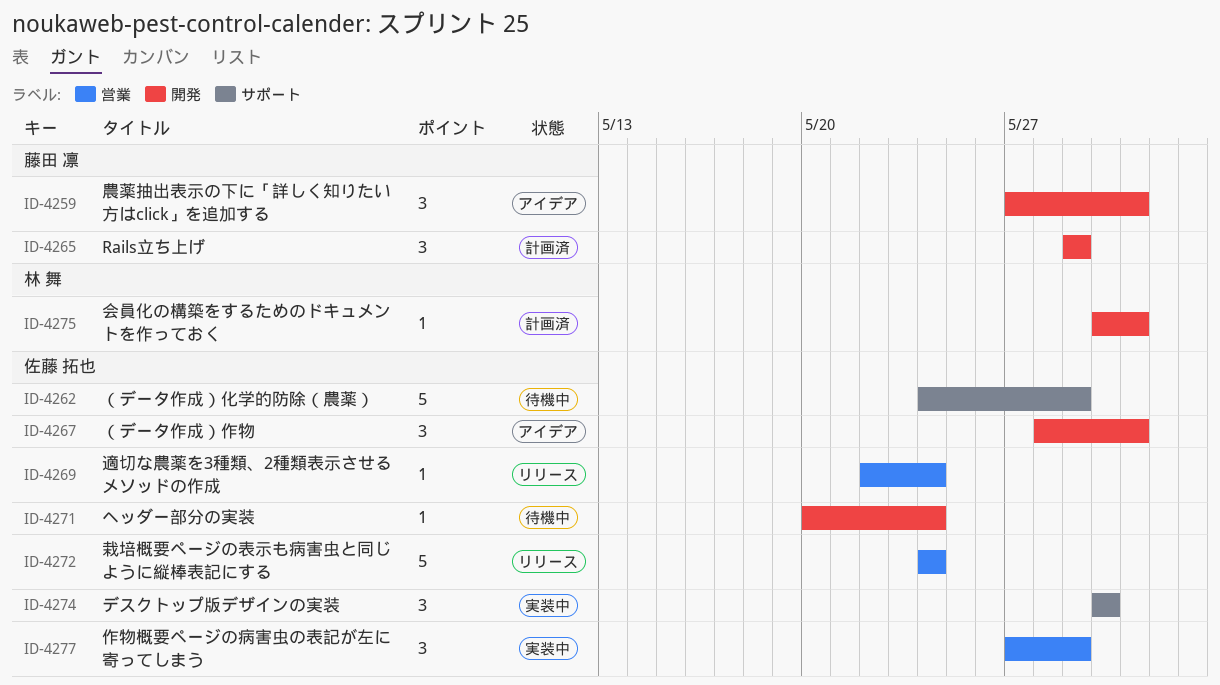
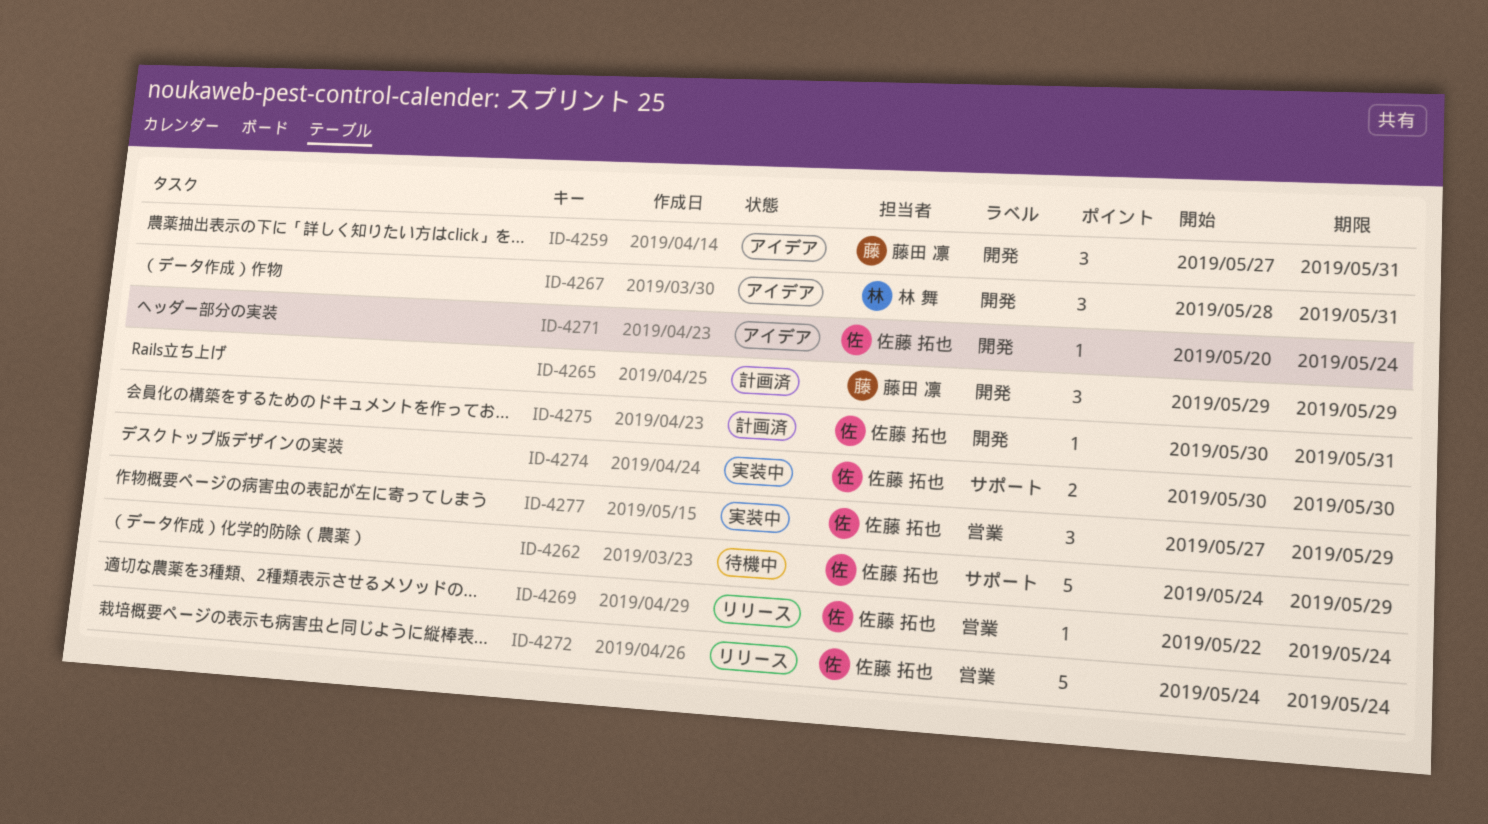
ID-4267, owner: 佐藤 拓也 -> 林 舞
ID-4271, status: 待機中 -> アイデア
ID-4274, estimate: 3 -> 2
ID-4275, owner: 林 舞 -> 佐藤 拓也

